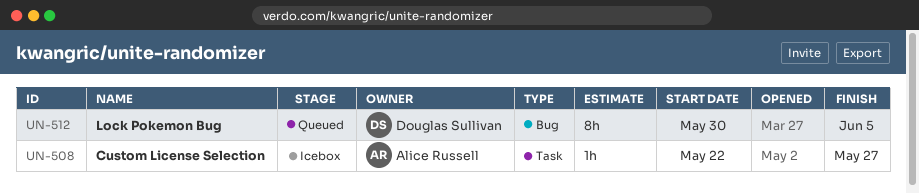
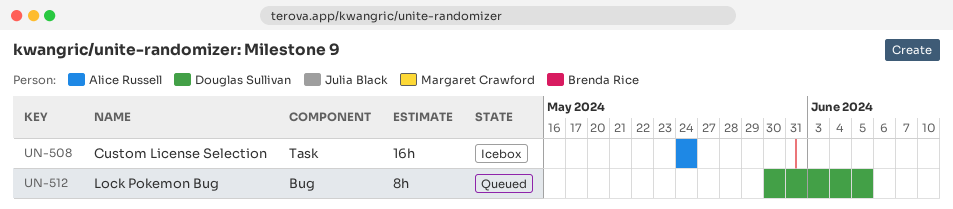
UN-508, estimate: 1h -> 16h
UN-508, start: May 22 -> May 24
UN-508, due: May 27 -> May 24

